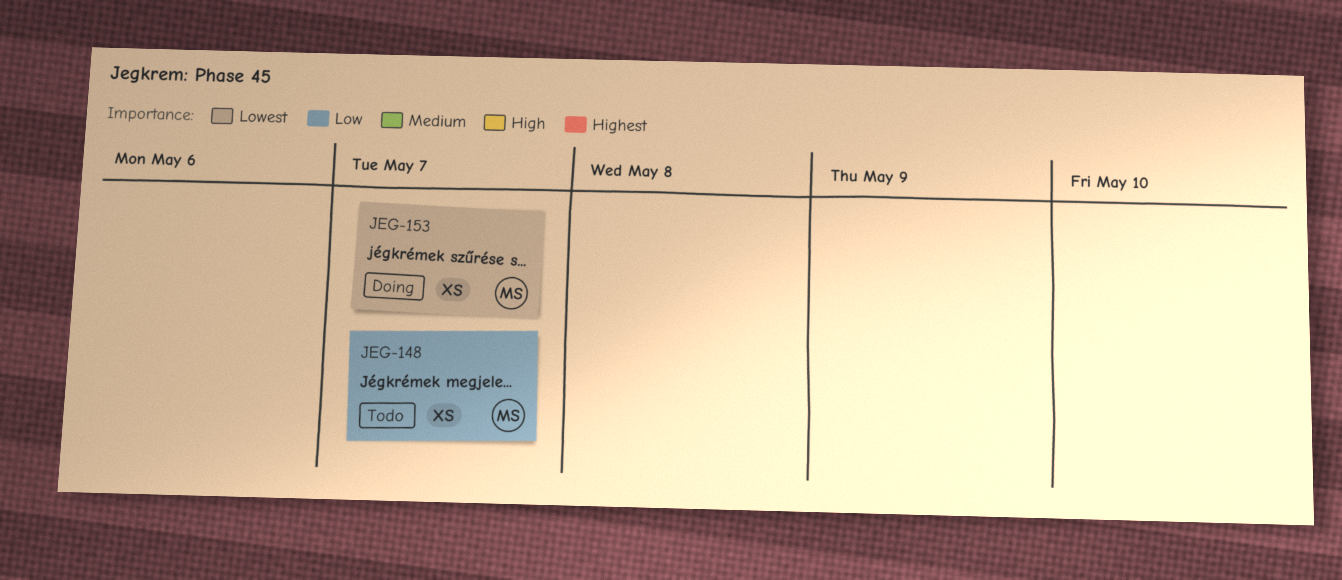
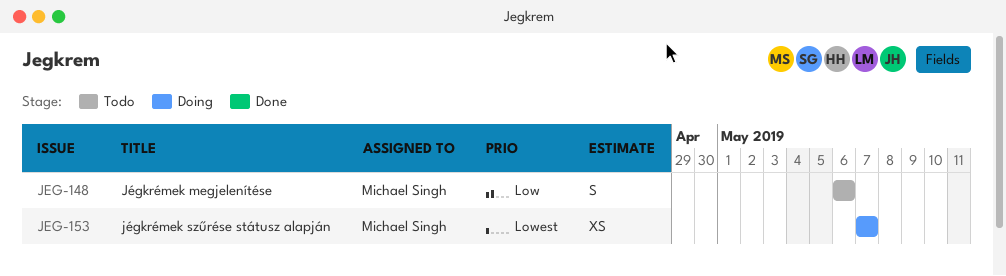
JEG-148, estimate: XS -> S
JEG-148, due: May 7 -> May 6

